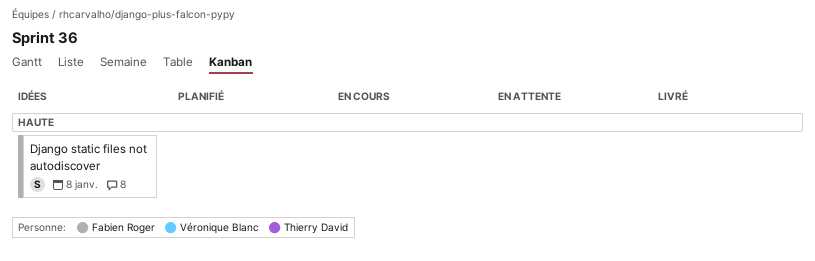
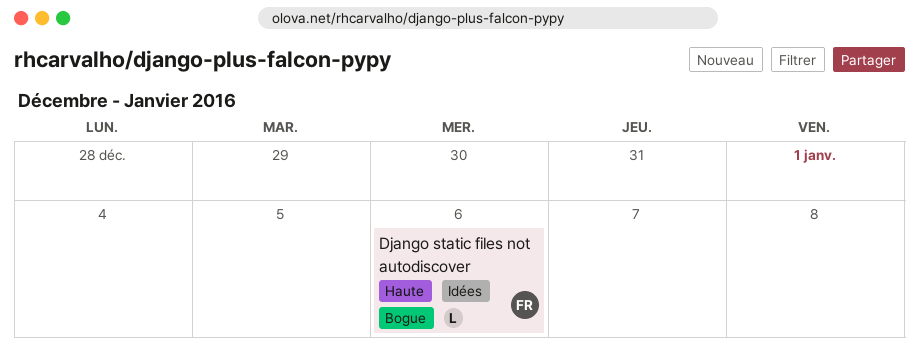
Django static files not autodiscover, estimate: S -> L
Django static files not autodiscover, due: Jan 8 -> Jan 6

